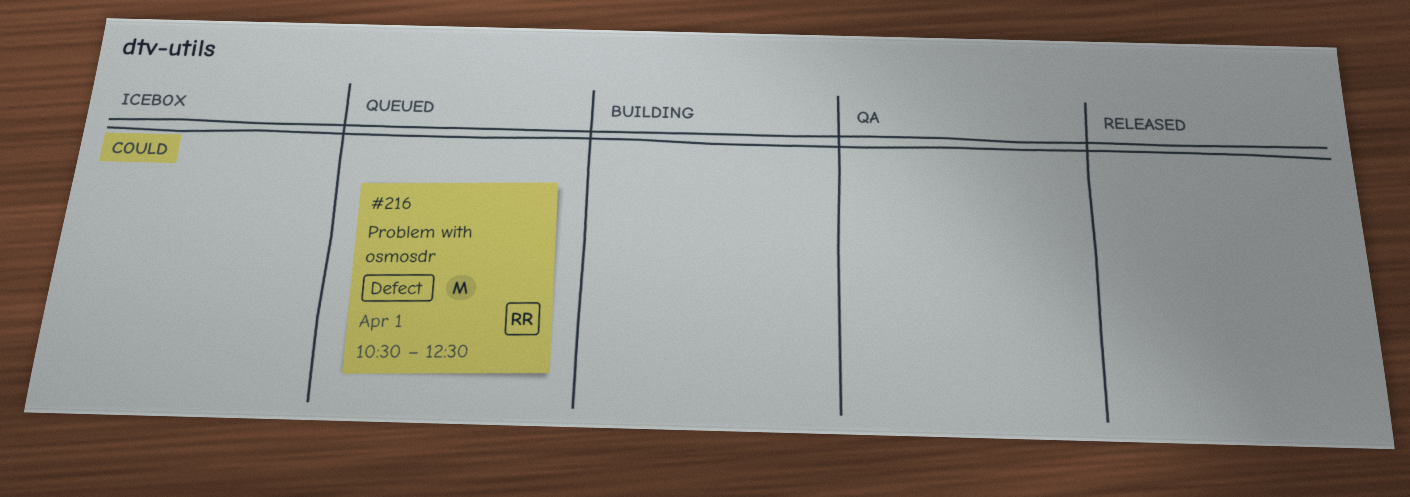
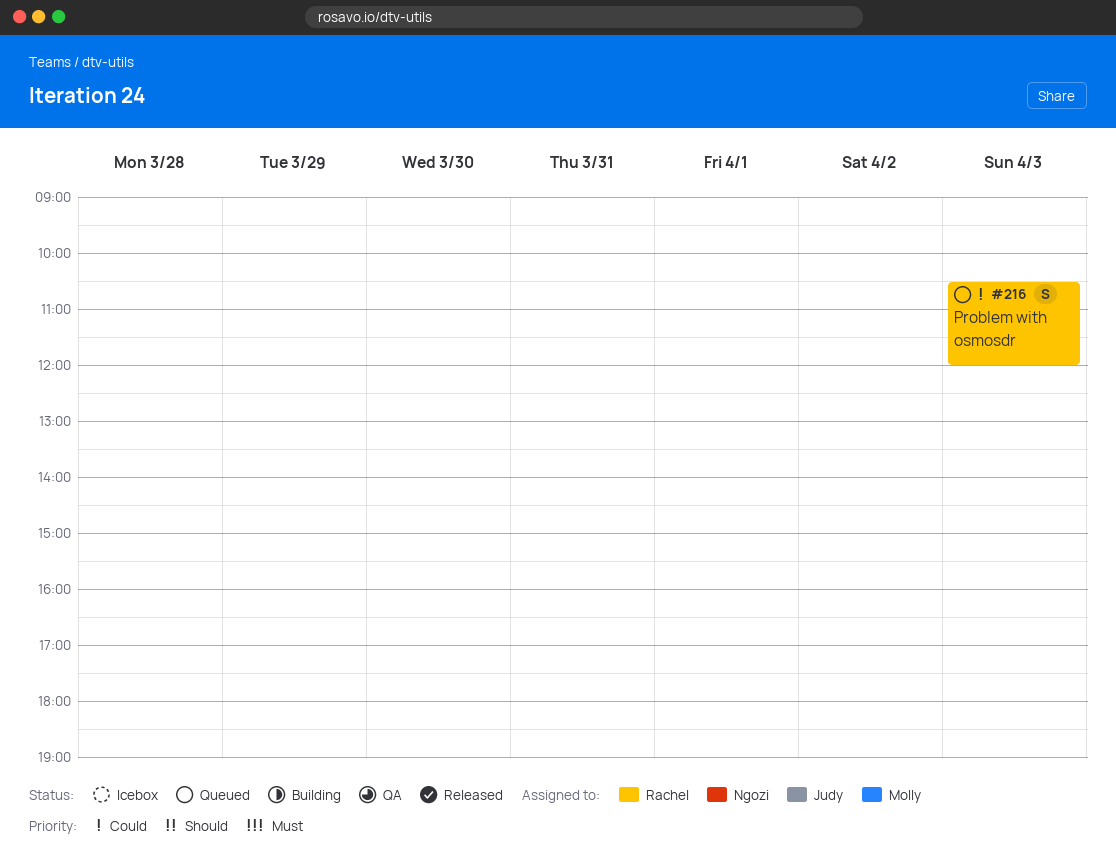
#216, estimate: M -> S
#216, day: Apr 1 -> Apr 3
#216, ends: 12:30 -> 12:00

